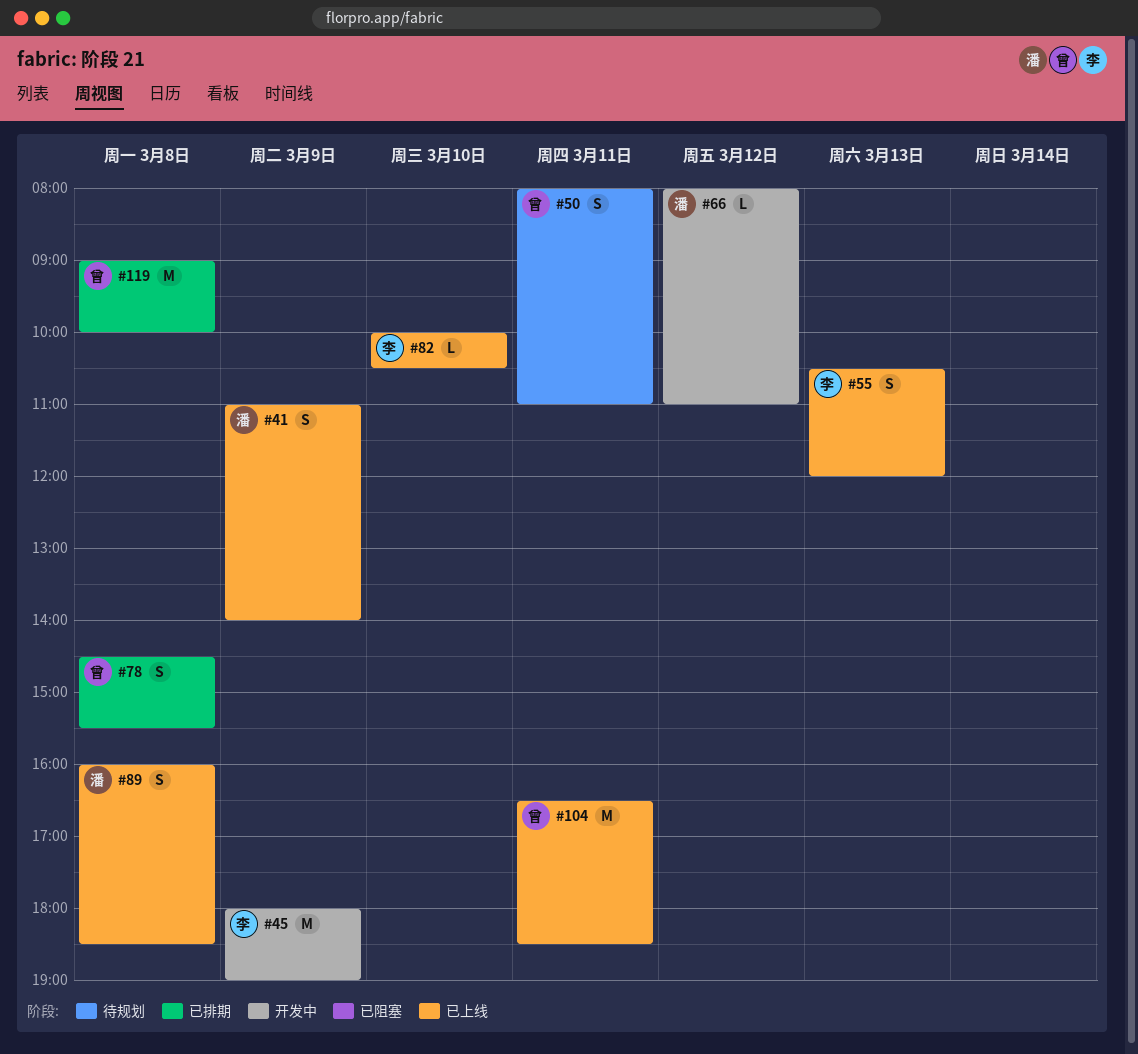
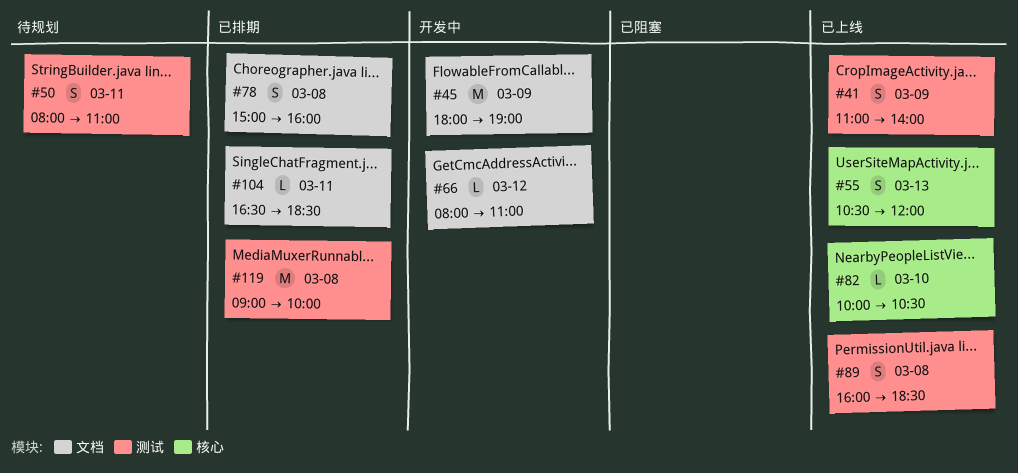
#78, begins: 14:30 -> 15:00
#78, ends: 15:30 -> 16:00
#104, status: 已上线 -> 已排期
#104, estimate: M -> L

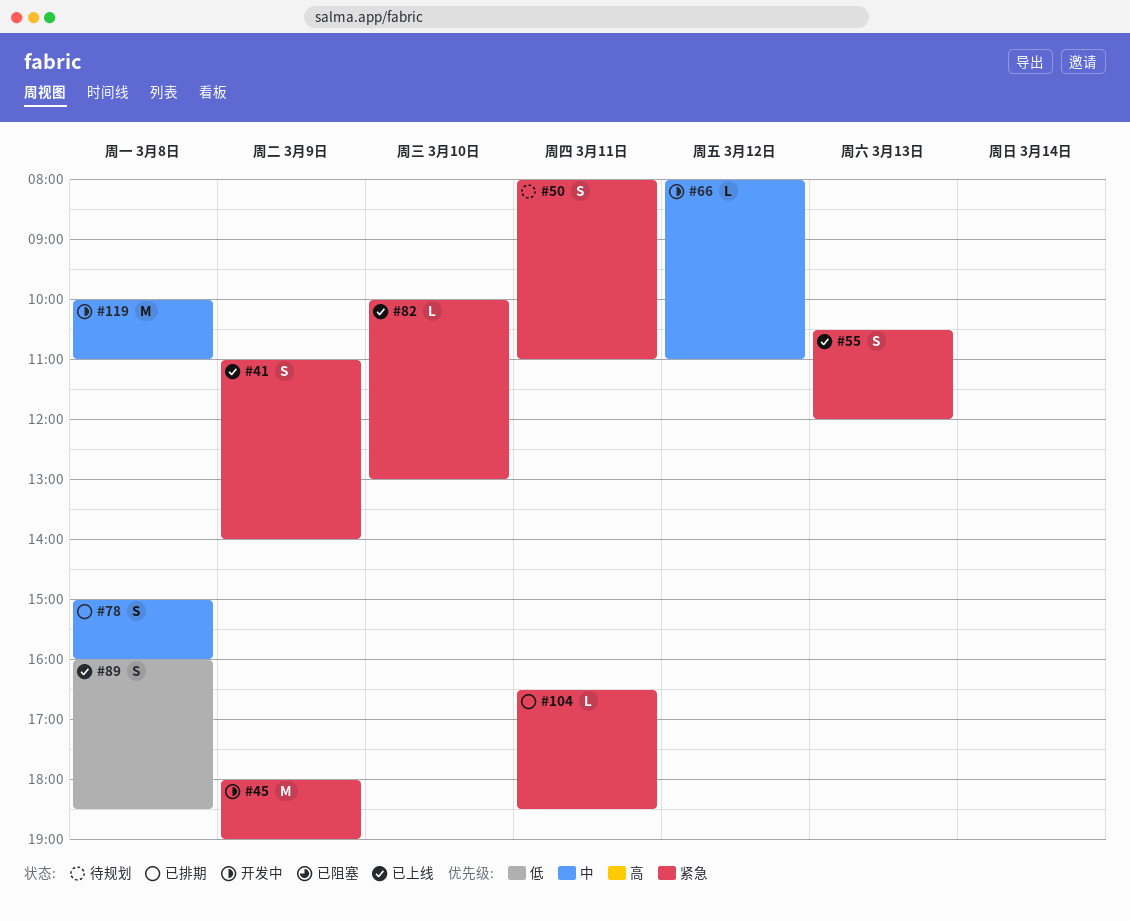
#82, ends: 10:30 -> 13:00
#119, status: 已排期 -> 开发中
#119, begins: 09:00 -> 10:00
#119, ends: 10:00 -> 11:00

